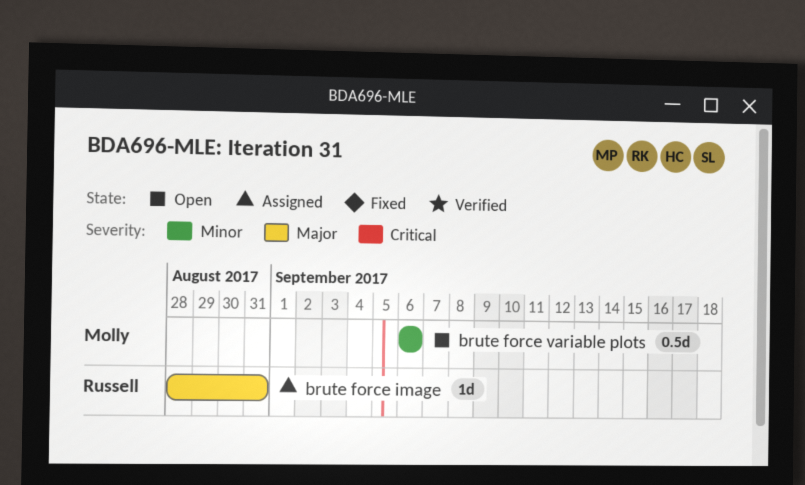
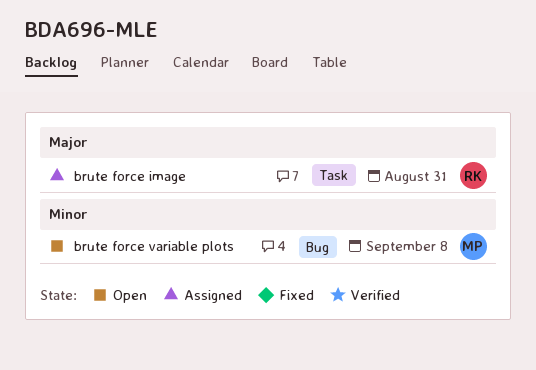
brute force variable plots, due: Sep 6 -> Sep 8

